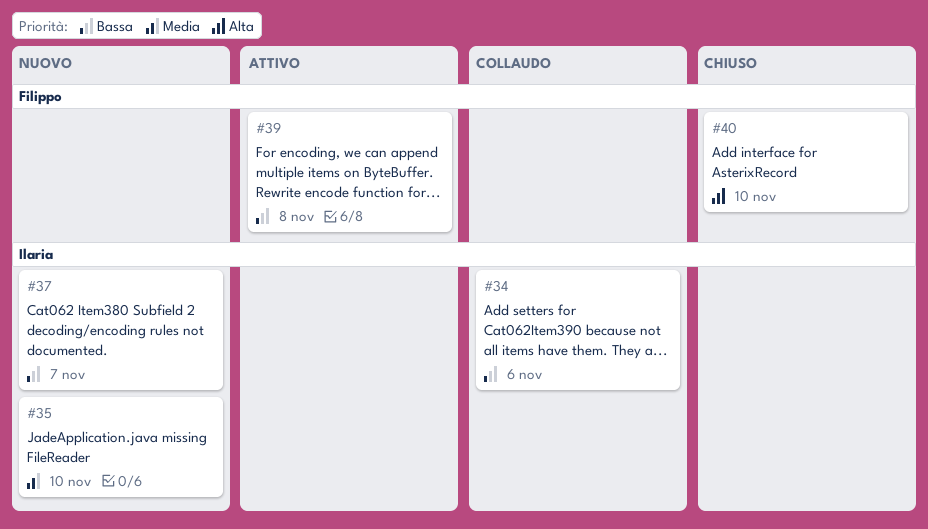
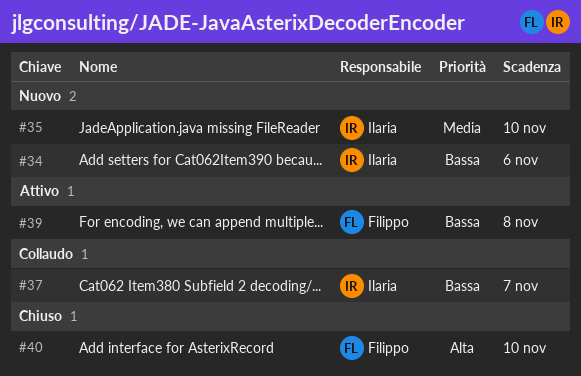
#34, status: Collaudo -> Nuovo
#37, status: Nuovo -> Collaudo

